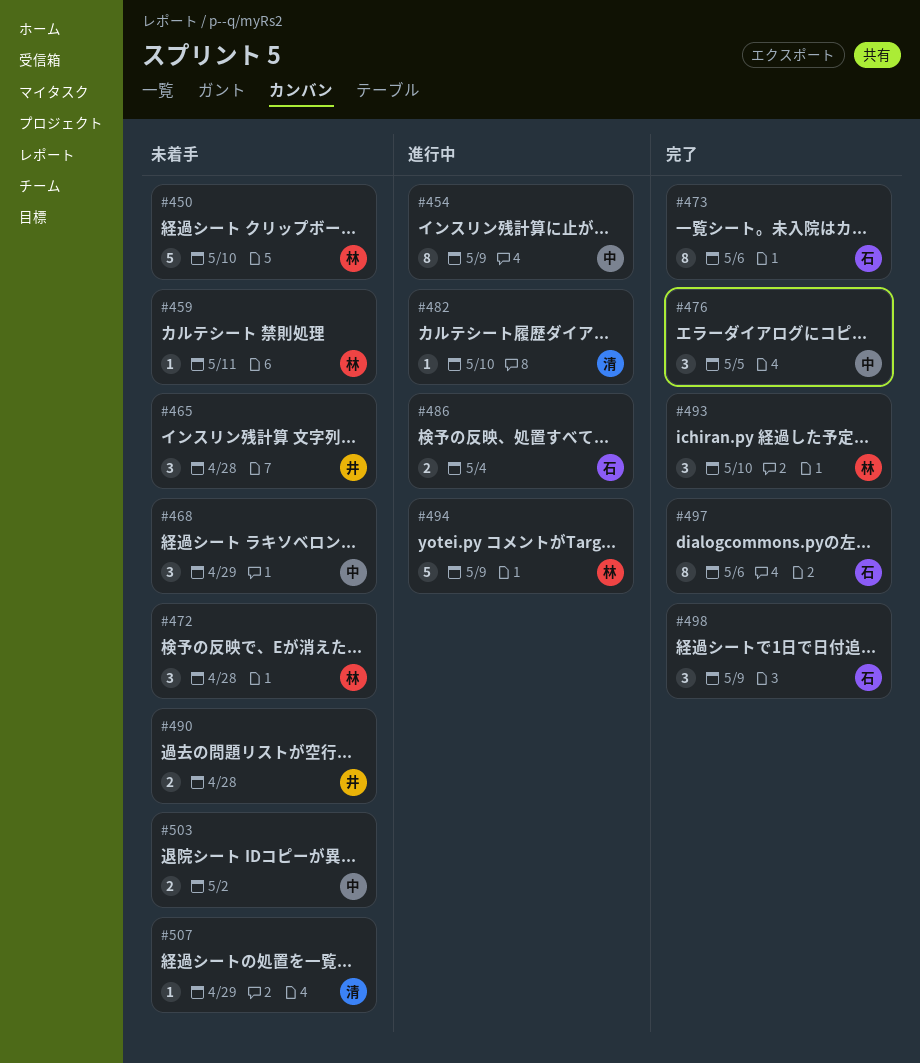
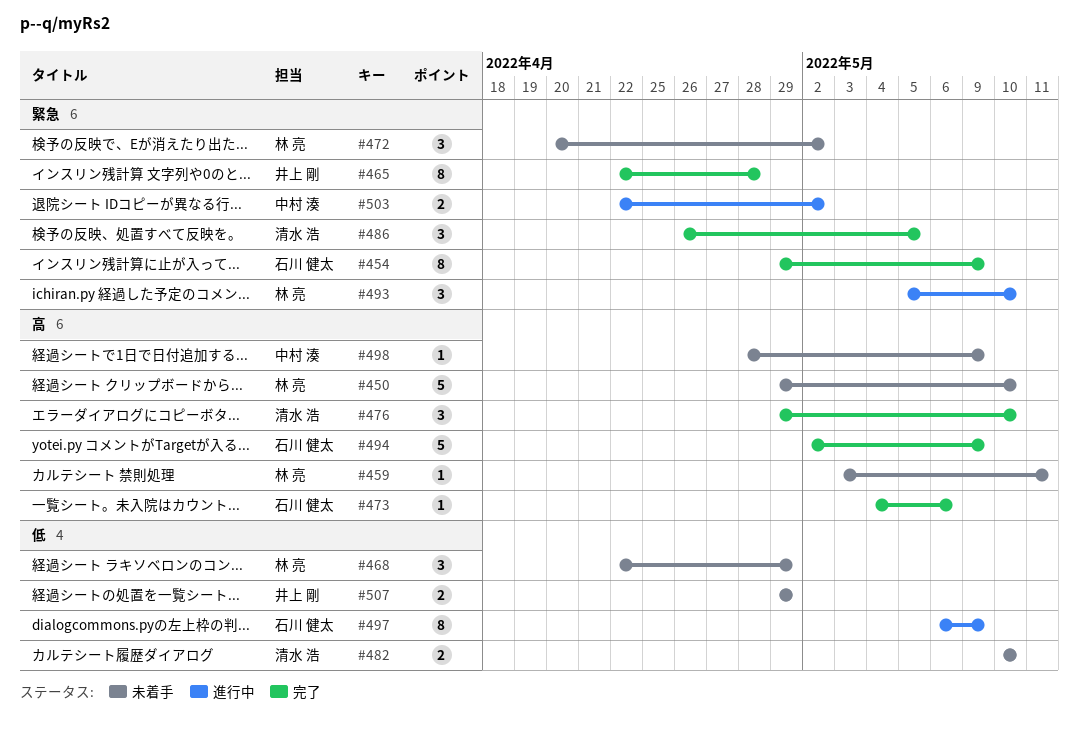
#454, status: 進行中 -> 完了
#454, owner: 中村 湊 -> 石川 健太
#465, status: 未着手 -> 完了
#465, estimate: 3 -> 8
#468, owner: 中村 湊 -> 林 亮
#472, due: Apr 28 -> May 2
#473, estimate: 8 -> 1
#476, owner: 中村 湊 -> 清水 浩
#476, due: May 5 -> May 10
#482, status: 進行中 -> 未着手
#482, estimate: 1 -> 2
#486, status: 進行中 -> 完了
#486, owner: 石川 健太 -> 清水 浩
#486, estimate: 2 -> 3
#486, due: May 4 -> May 5
#490: present -> none
#493, status: 完了 -> 進行中
#494, status: 進行中 -> 完了
#494, owner: 林 亮 -> 石川 健太
#497, status: 完了 -> 進行中
#497, due: May 6 -> May 9
#498, status: 完了 -> 未着手
#498, owner: 石川 健太 -> 中村 湊
#498, estimate: 3 -> 1
#503, status: 未着手 -> 進行中
#507, owner: 清水 浩 -> 井上 剛
#507, estimate: 1 -> 2

